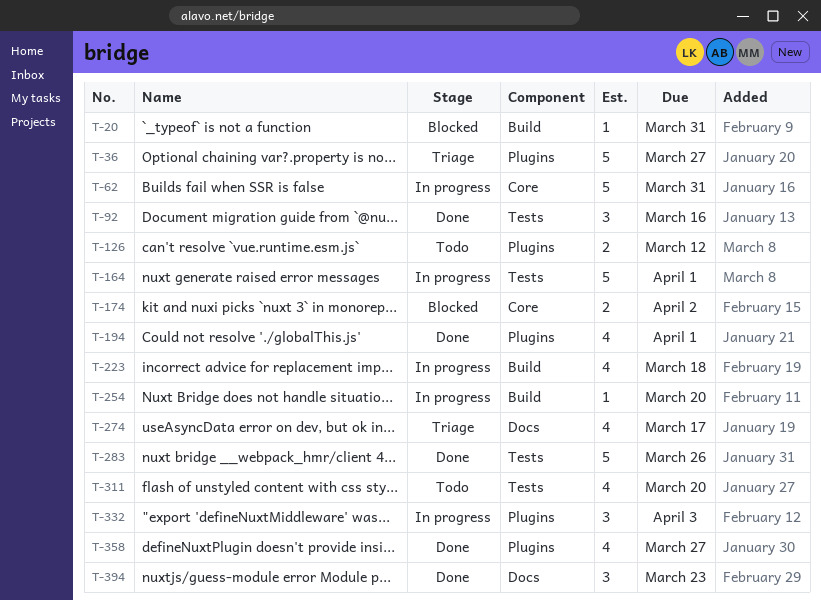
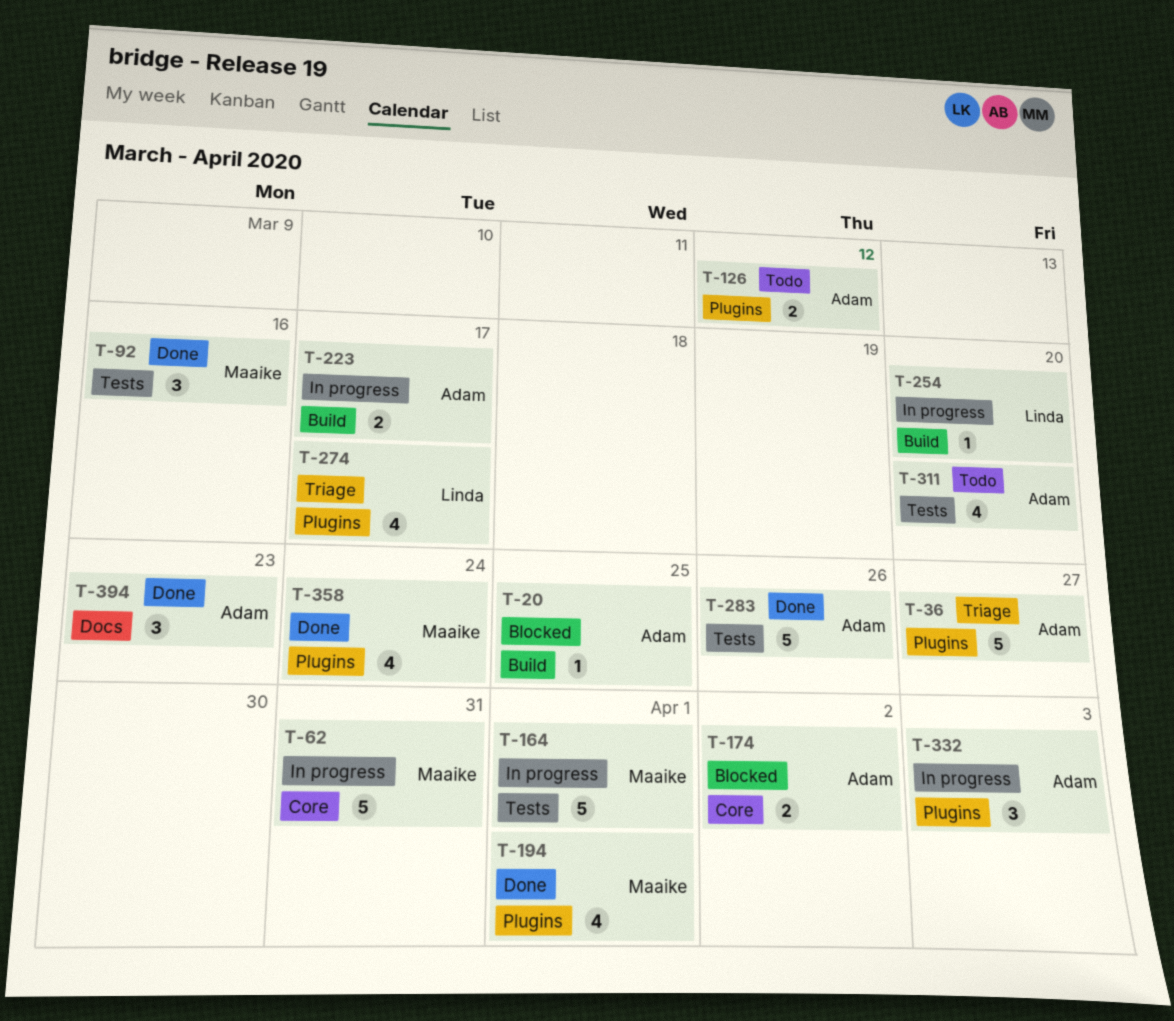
T-20, due: Mar 31 -> Mar 25
T-223, estimate: 4 -> 2
T-223, due: Mar 18 -> Mar 17
T-274, label: Docs -> Plugins
T-358, due: Mar 27 -> Mar 24

